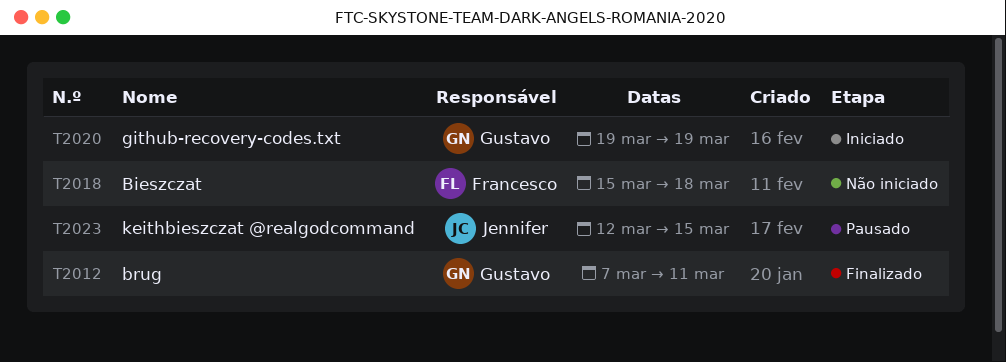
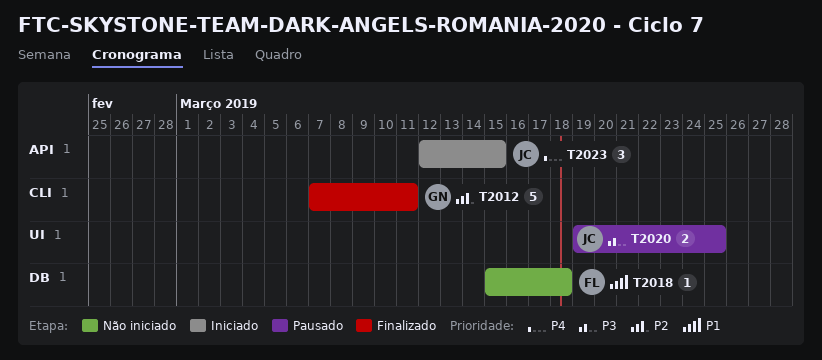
T2020, status: Iniciado -> Pausado
T2020, owner: Gustavo -> Jennifer
T2020, due: Mar 19 -> Mar 25
T2023, status: Pausado -> Iniciado

